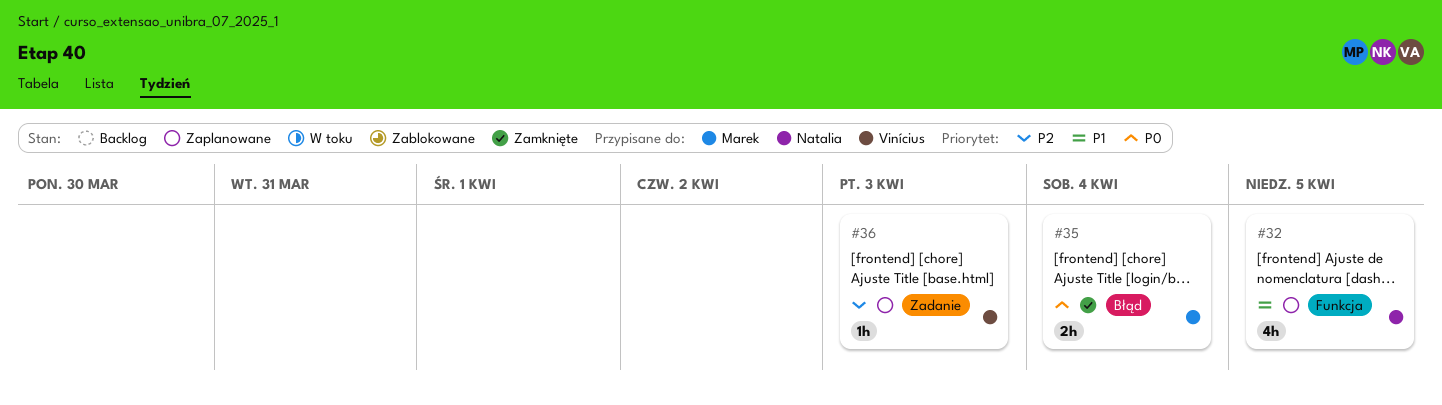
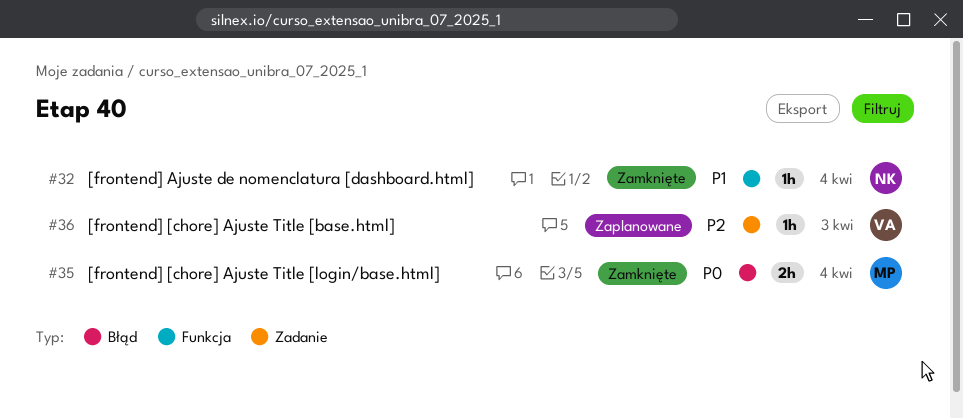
#32, status: Zaplanowane -> Zamknięte
#32, estimate: 4h -> 1h
#32, due: Apr 5 -> Apr 4

